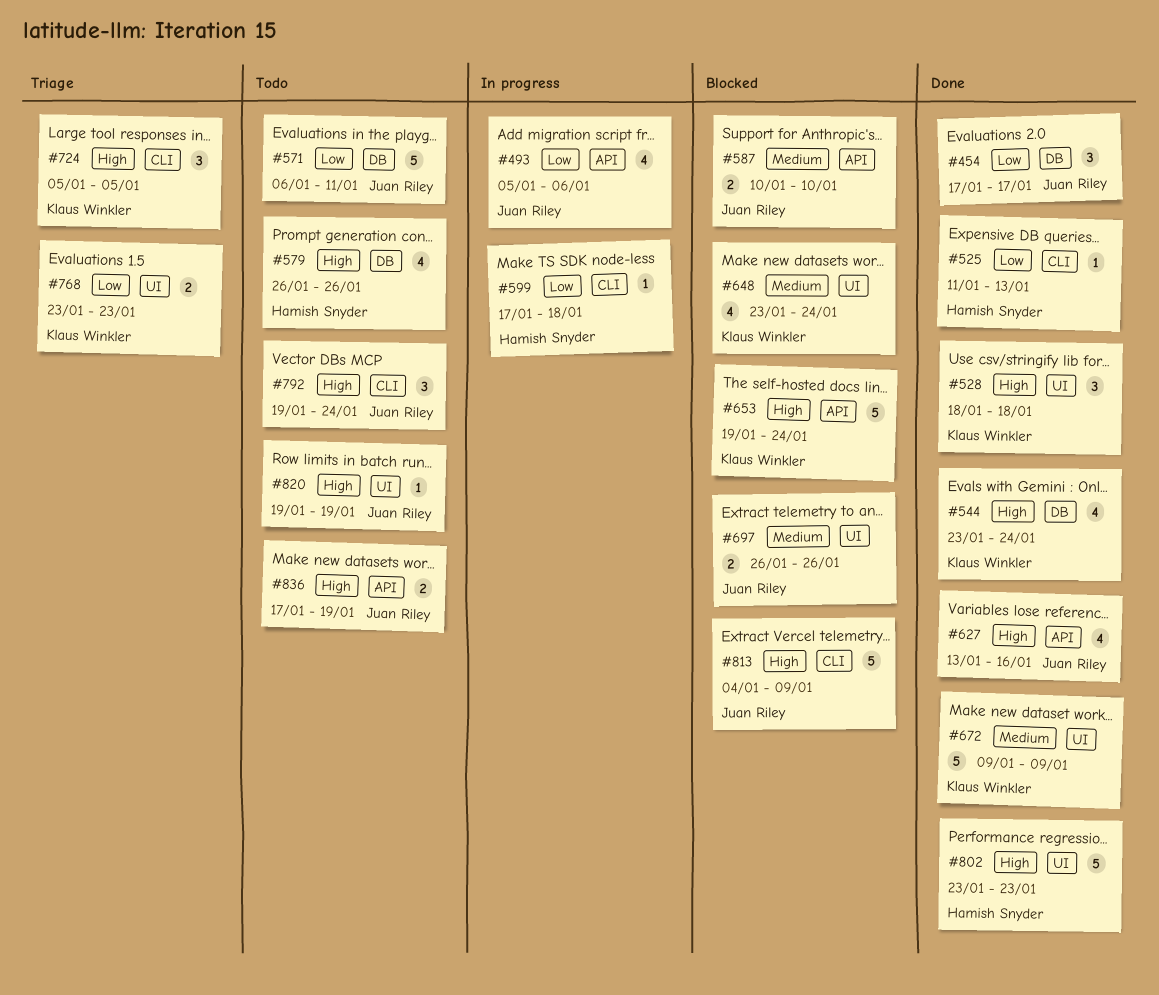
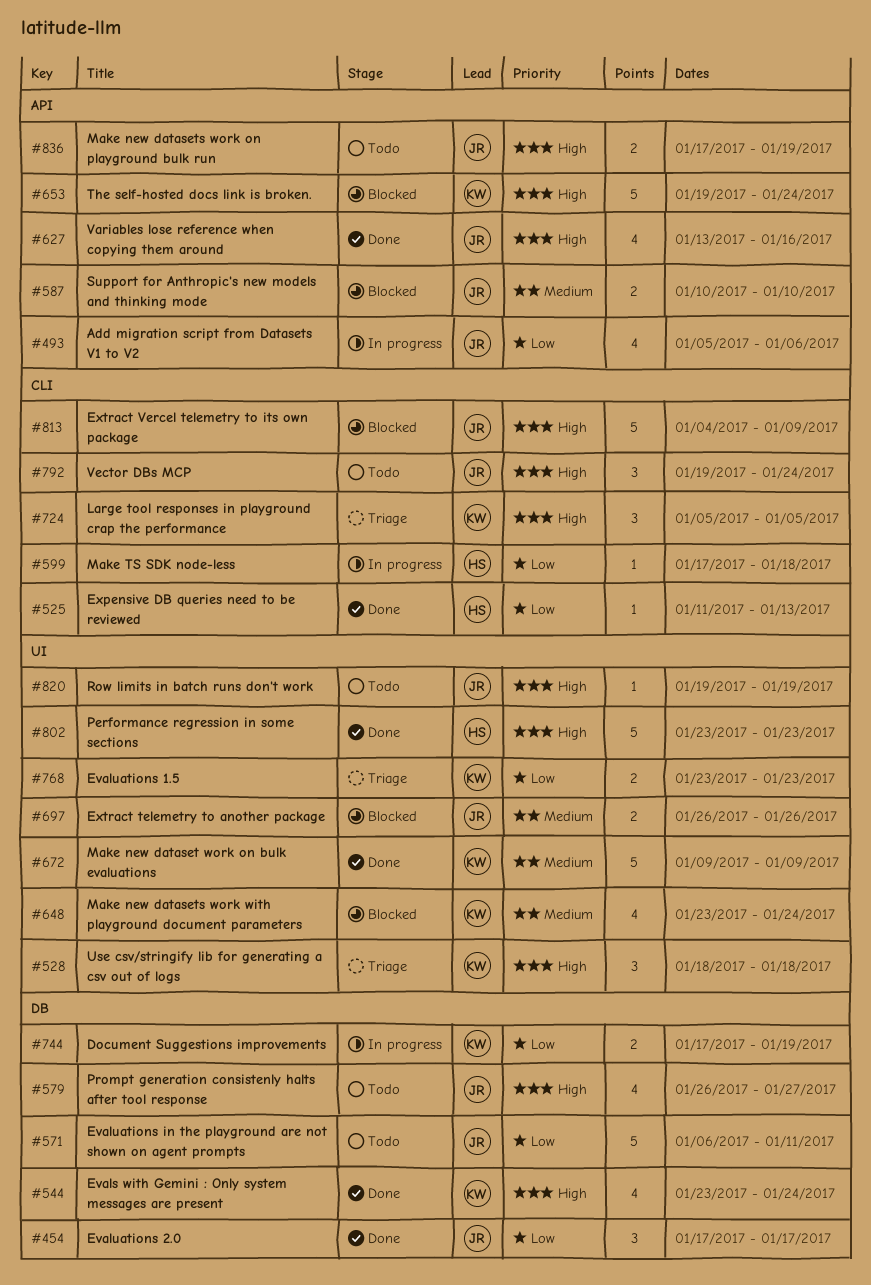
#528, status: Done -> Triage
#579, owner: Hamish Snyder -> Juan Riley
#579, due: Jan 26 -> Jan 27
#744: none -> present

